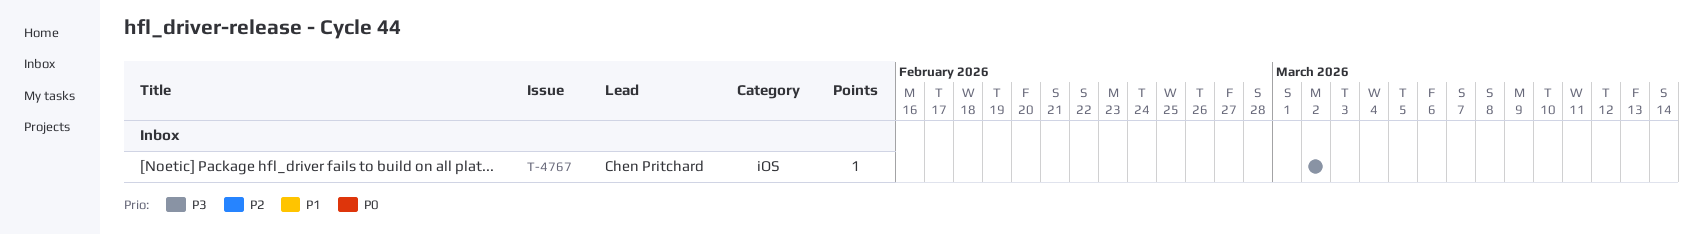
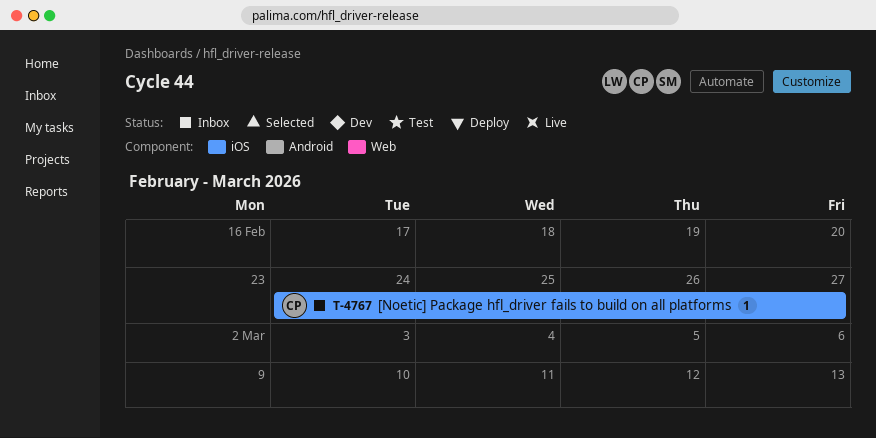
T-4767, start: Mar 2 -> Feb 24
T-4767, due: Mar 2 -> Feb 27

